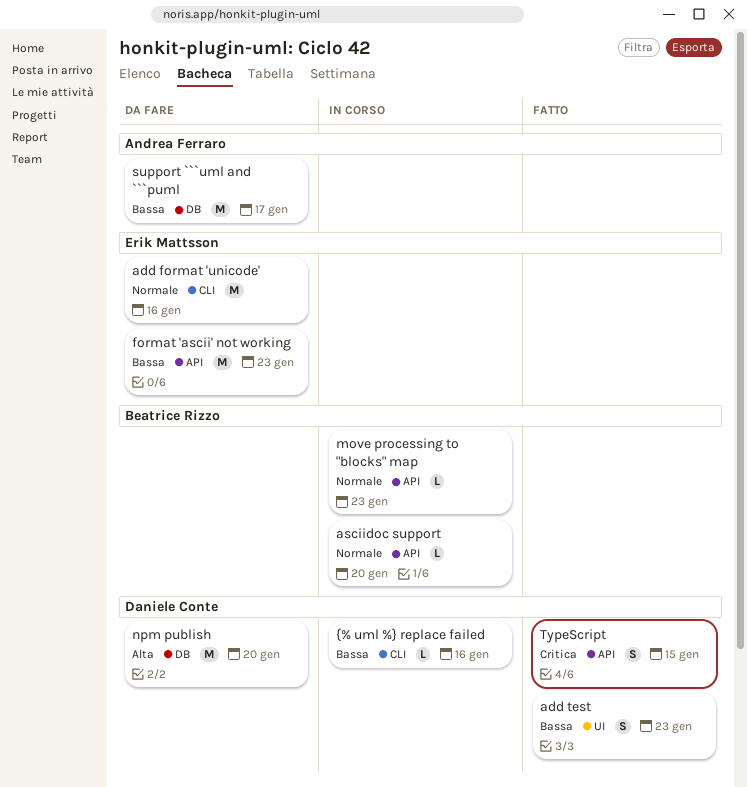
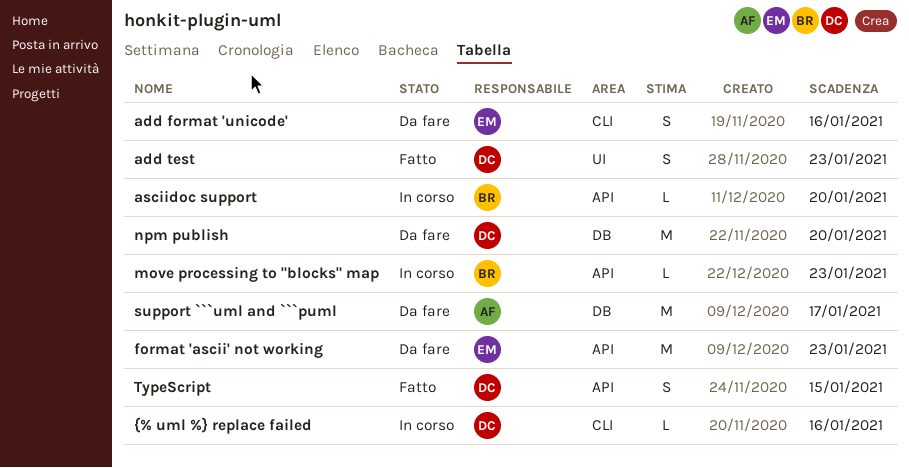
add format 'unicode', estimate: M -> S

